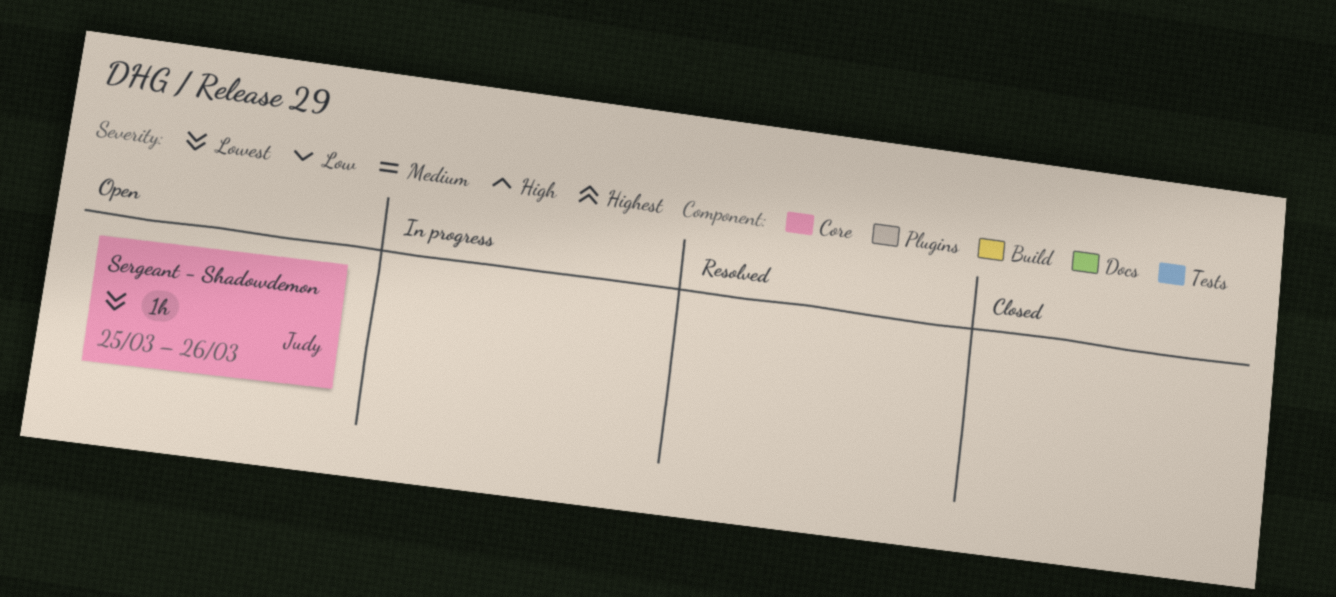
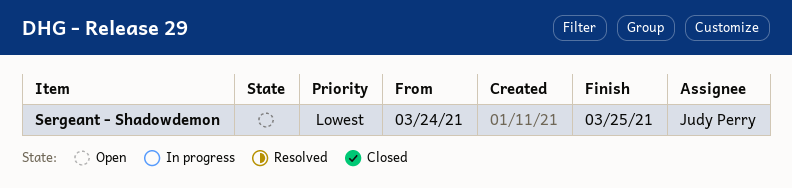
Sergeant - Shadowdemon, start: Mar 25 -> Mar 24
Sergeant - Shadowdemon, due: Mar 26 -> Mar 25

